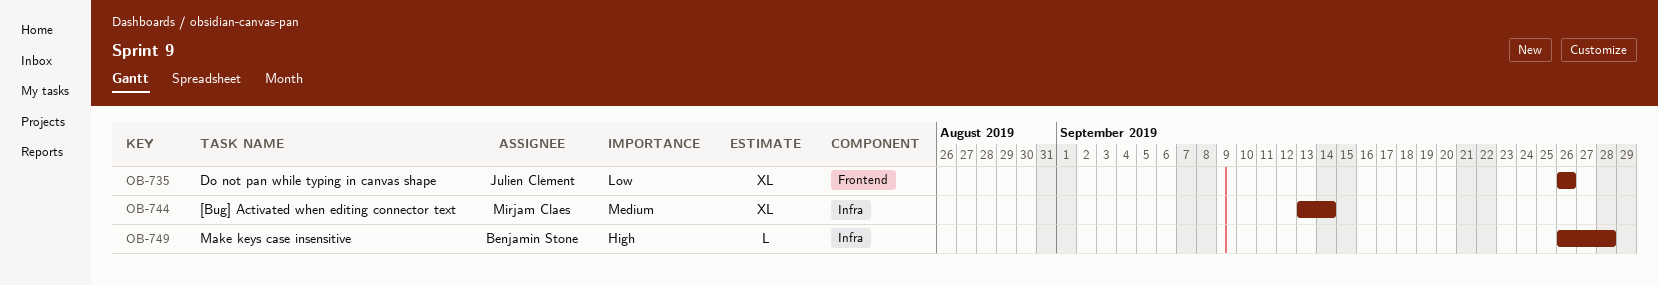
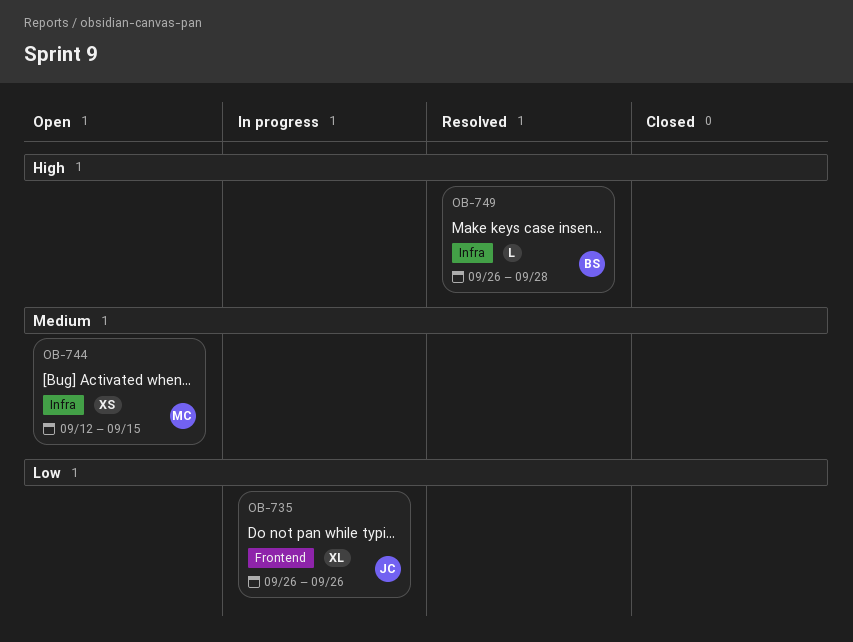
OB-744, estimate: XL -> XS
OB-744, start: Sep 13 -> Sep 12
OB-744, due: Sep 14 -> Sep 15

